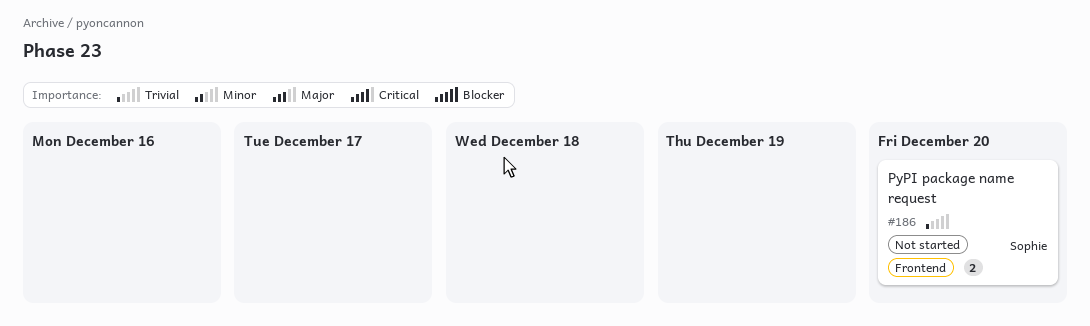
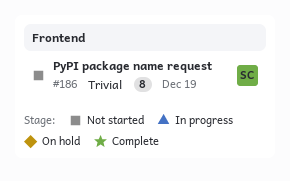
#186, estimate: 2 -> 8
#186, due: Dec 20 -> Dec 19

